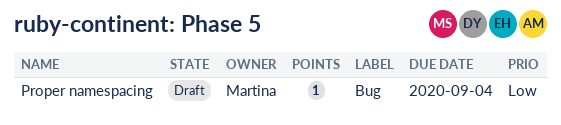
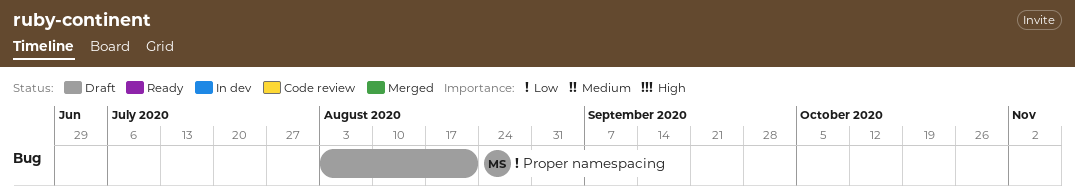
Proper namespacing, due: Sep 4 -> Aug 21

